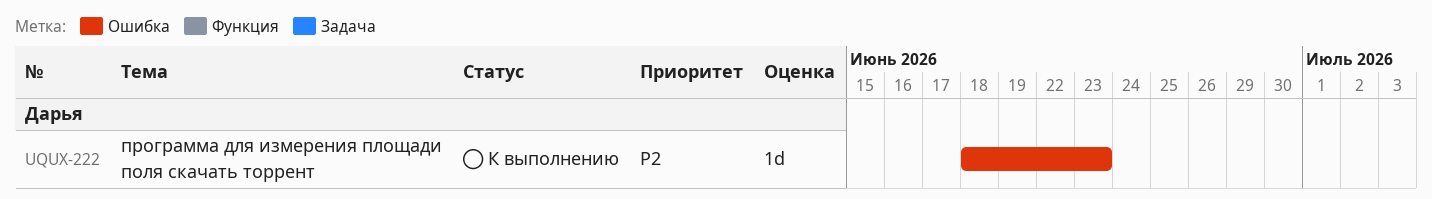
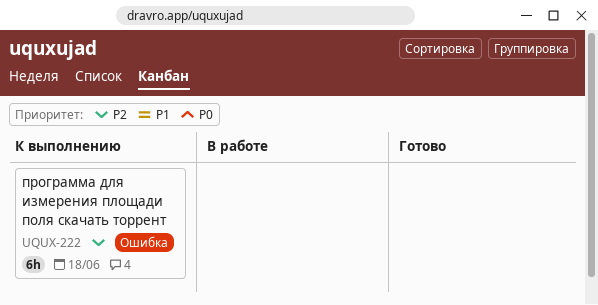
UQUX-222, estimate: 1d -> 6h
UQUX-222, due: Jun 23 -> Jun 18

